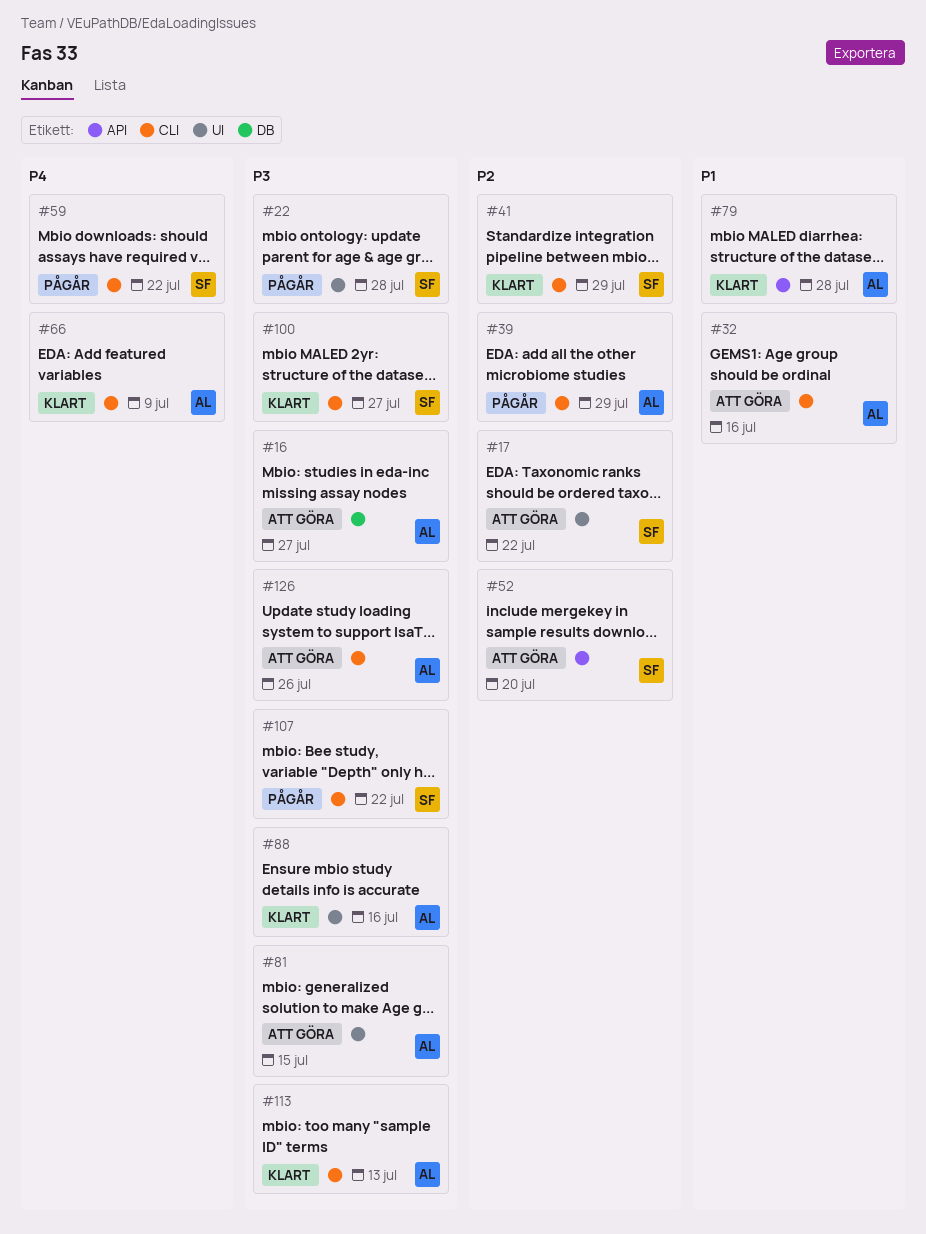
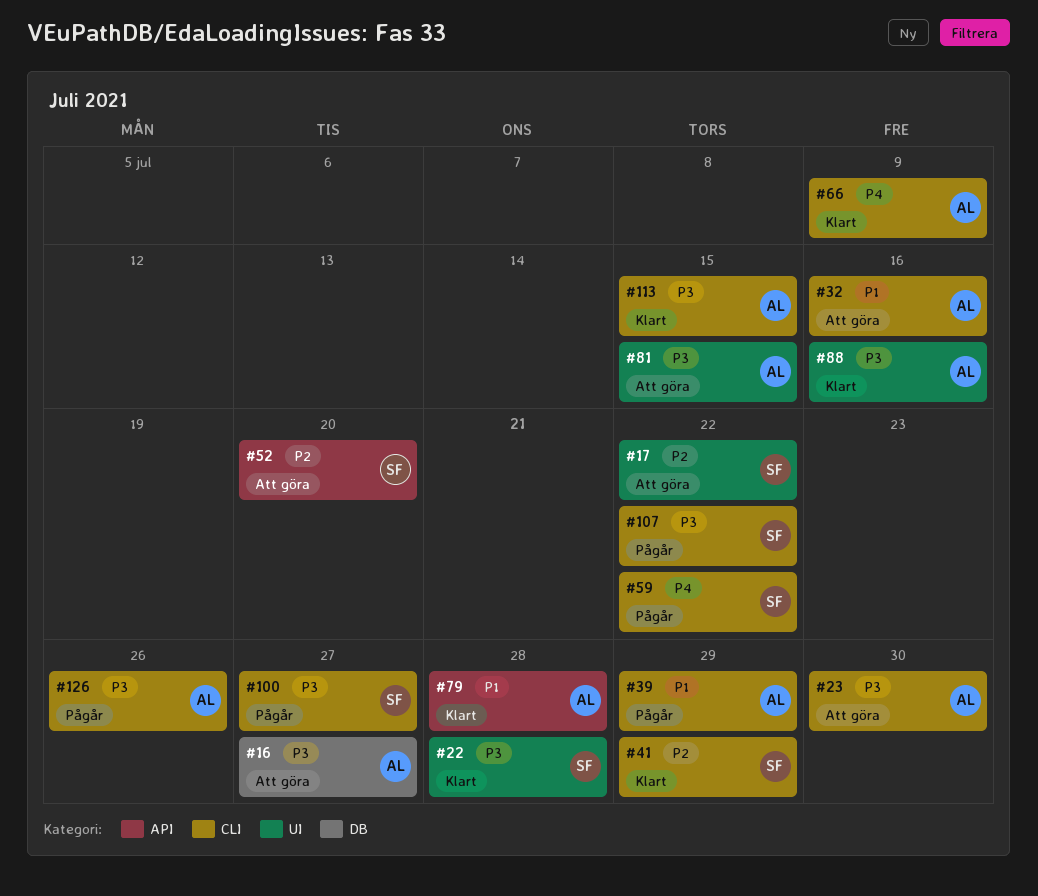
#22, status: Pågår -> Klart
#23: none -> present
#39, priority: P2 -> P1
#100, status: Klart -> Pågår
#113, due: Jul 13 -> Jul 15
#126, status: Att göra -> Pågår

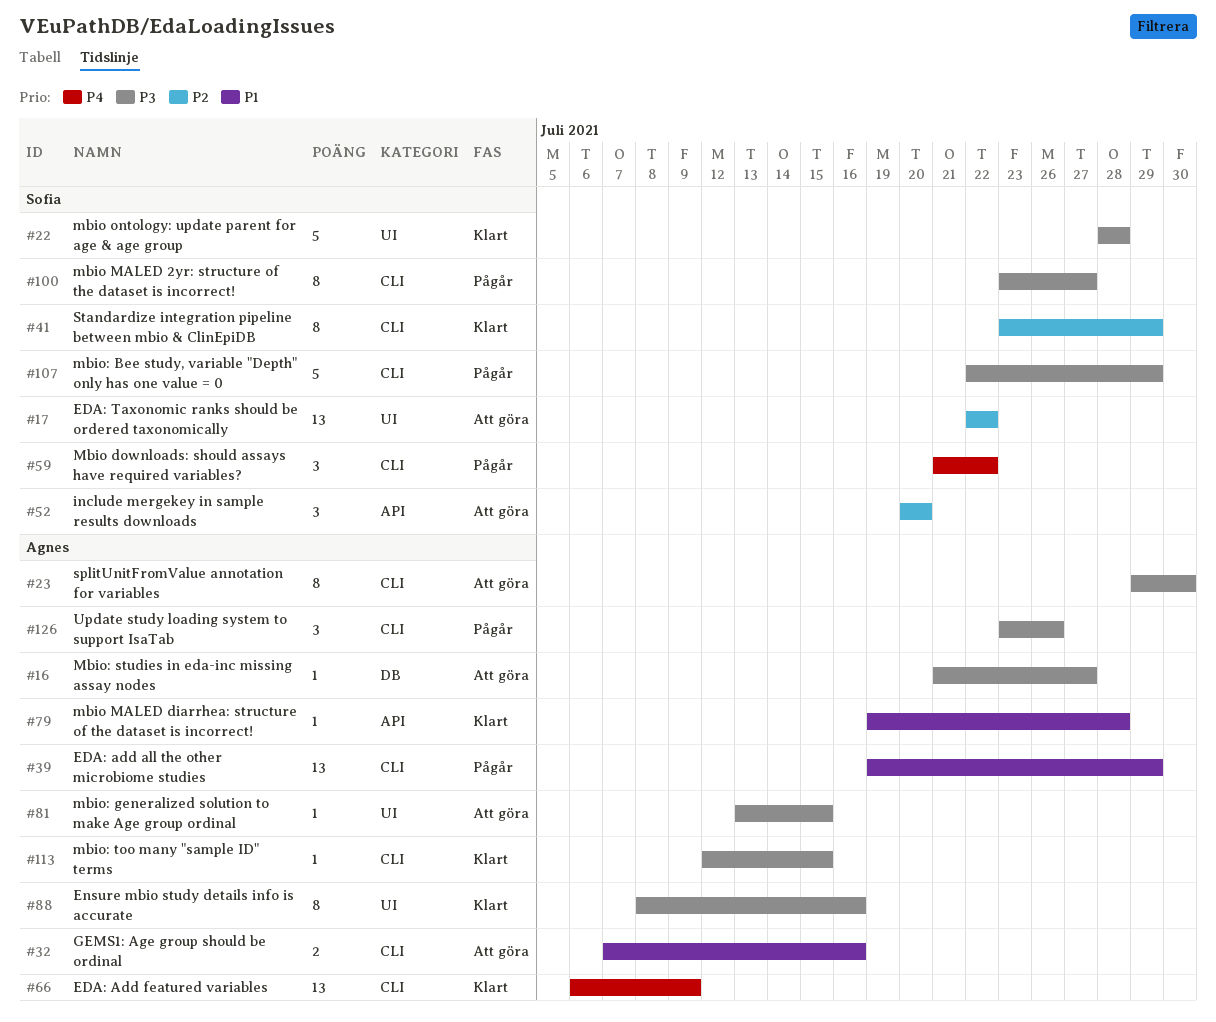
#107, due: Jul 22 -> Jul 29

